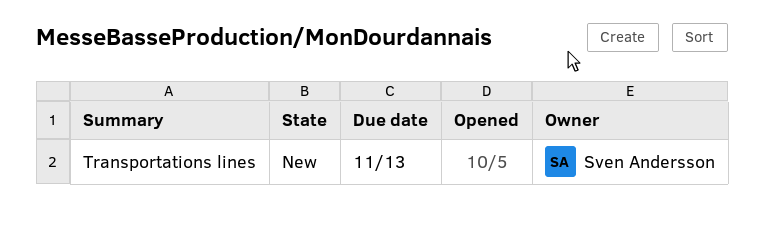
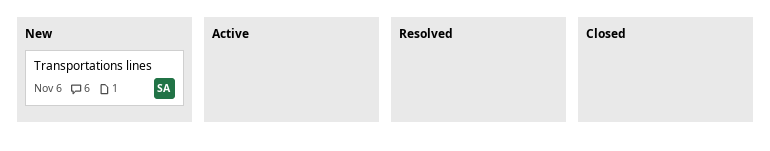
Transportations lines, due: Nov 13 -> Nov 6

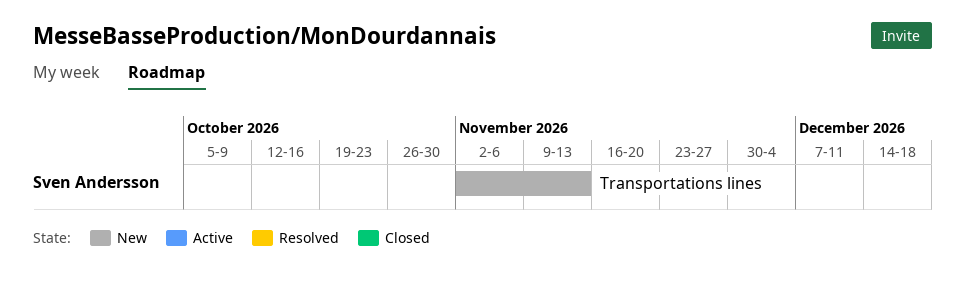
Transportations lines, due: Nov 6 -> Nov 13

